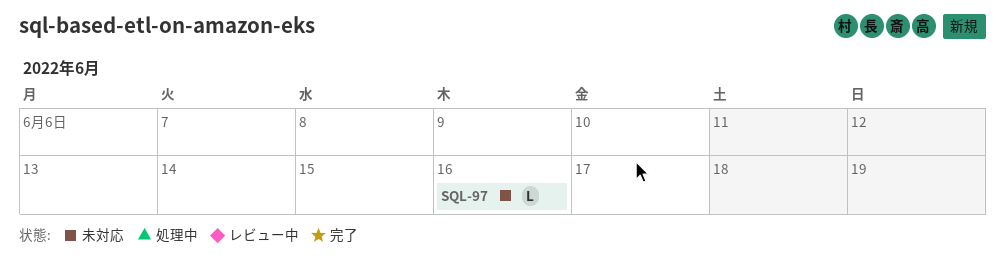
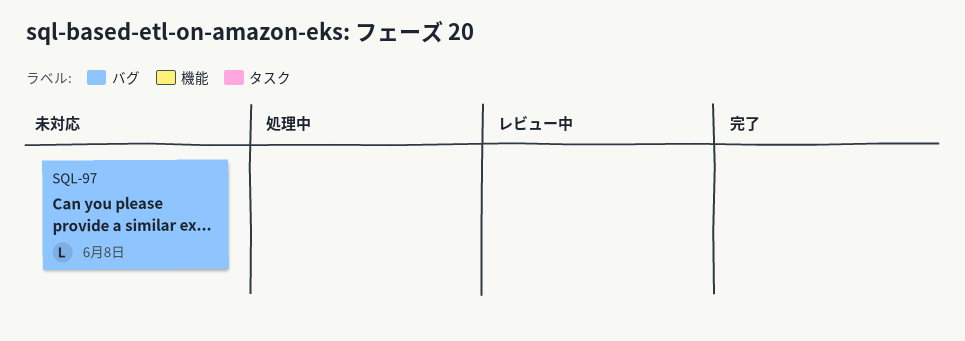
SQL-97, due: Jun 16 -> Jun 8

